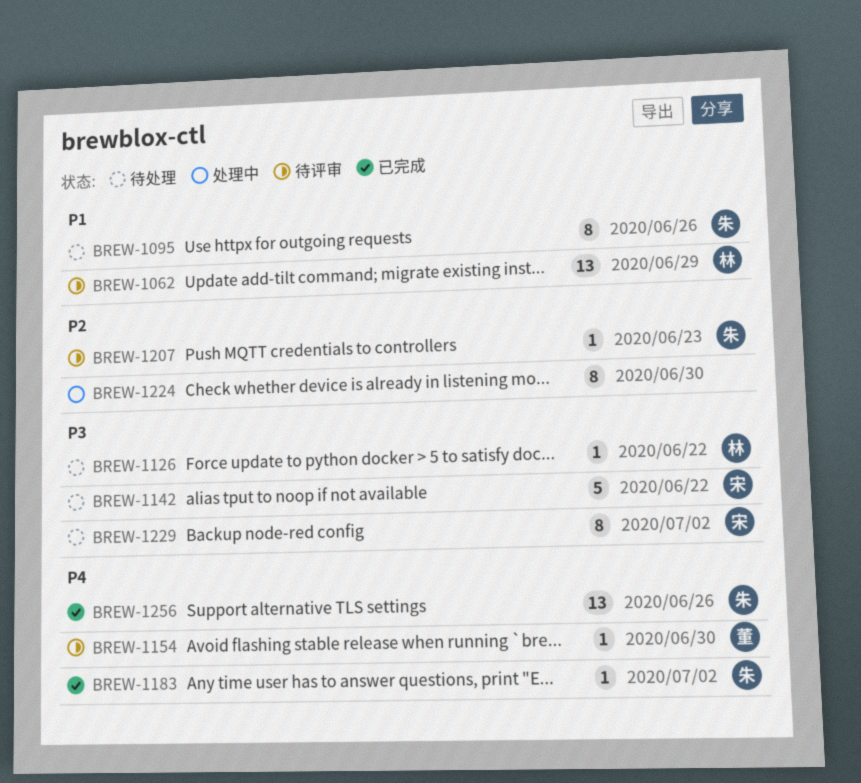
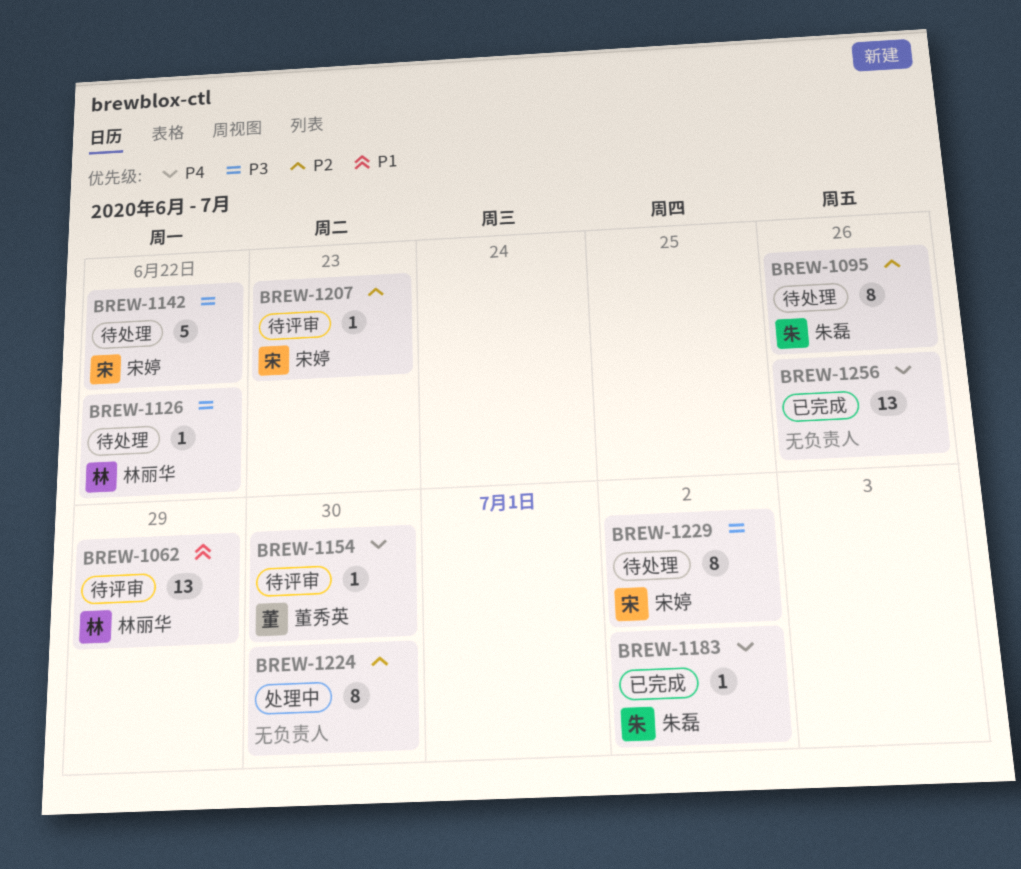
BREW-1095, priority: P1 -> P2
BREW-1207, owner: 朱磊 -> 宋婷
BREW-1256, owner: 朱磊 -> none

